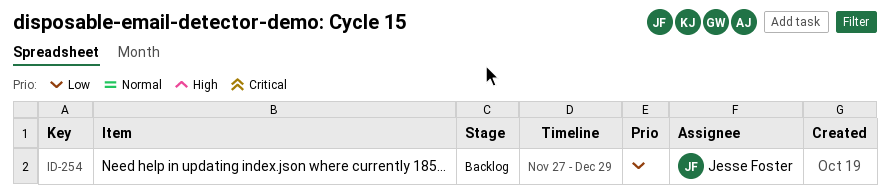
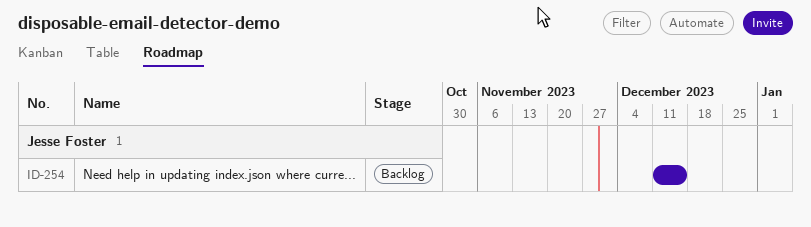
ID-254, start: Nov 27 -> Dec 11
ID-254, due: Dec 29 -> Dec 15

